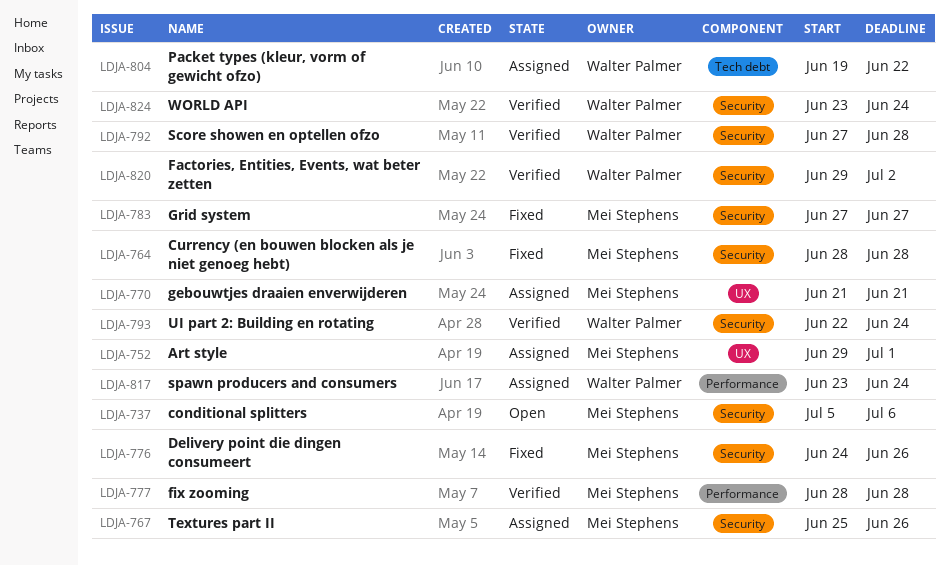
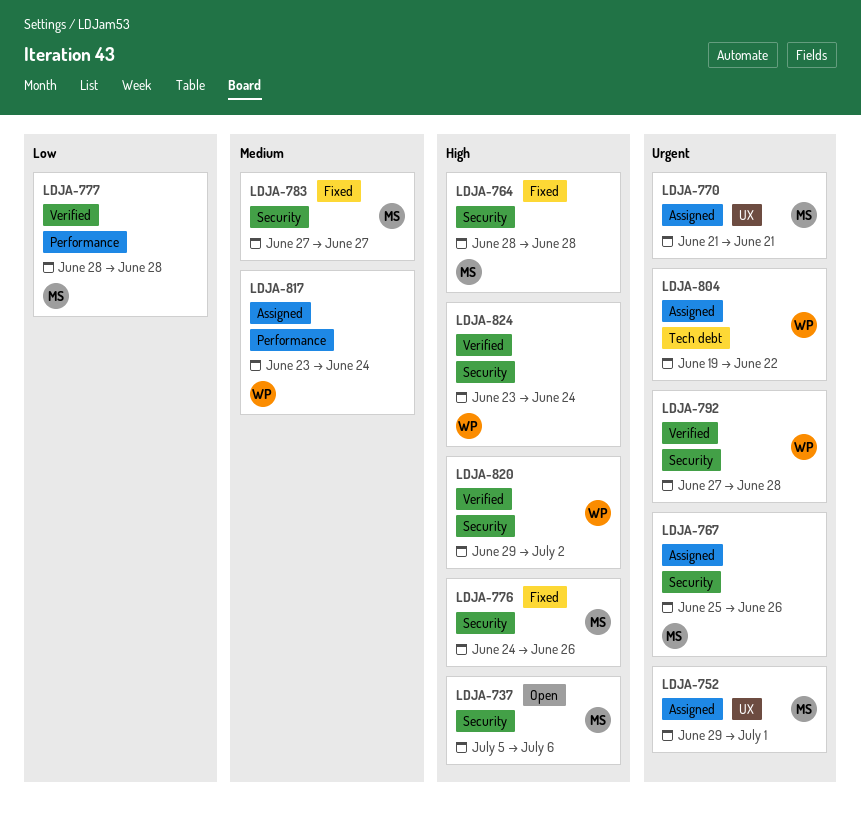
LDJA-793: present -> none

